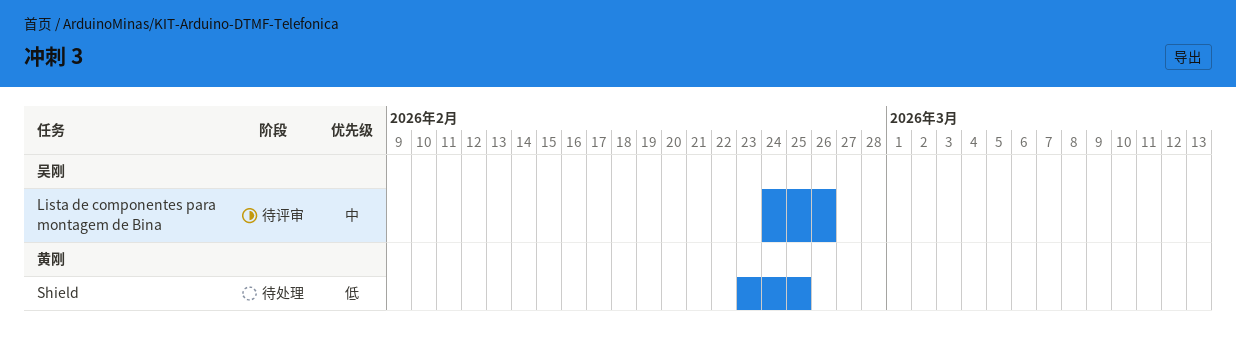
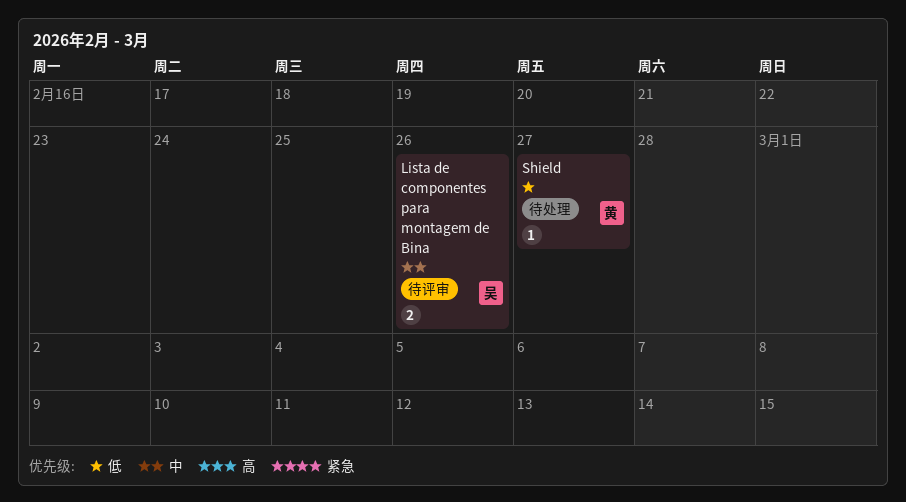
Shield, due: Feb 25 -> Feb 27

